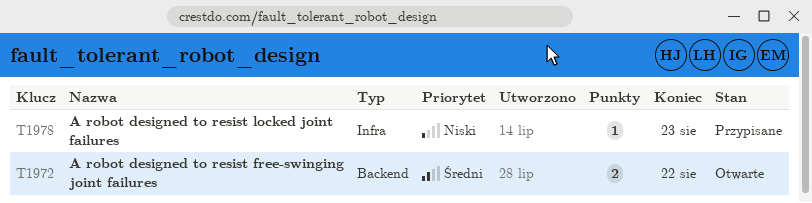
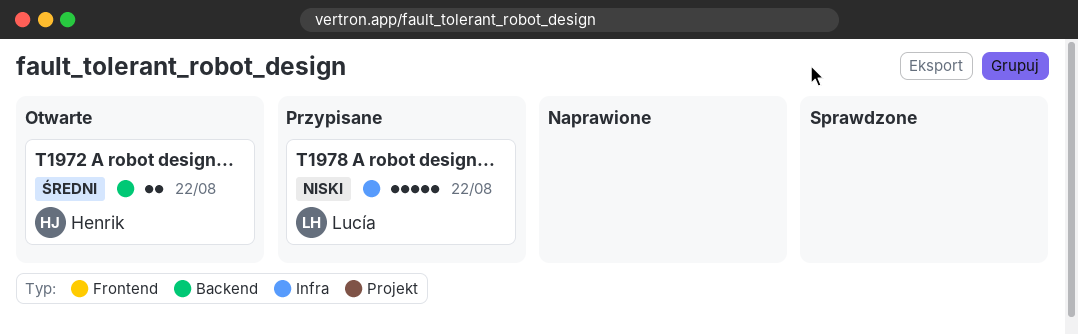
T1978, estimate: 1 -> 5
T1978, due: Aug 23 -> Aug 22

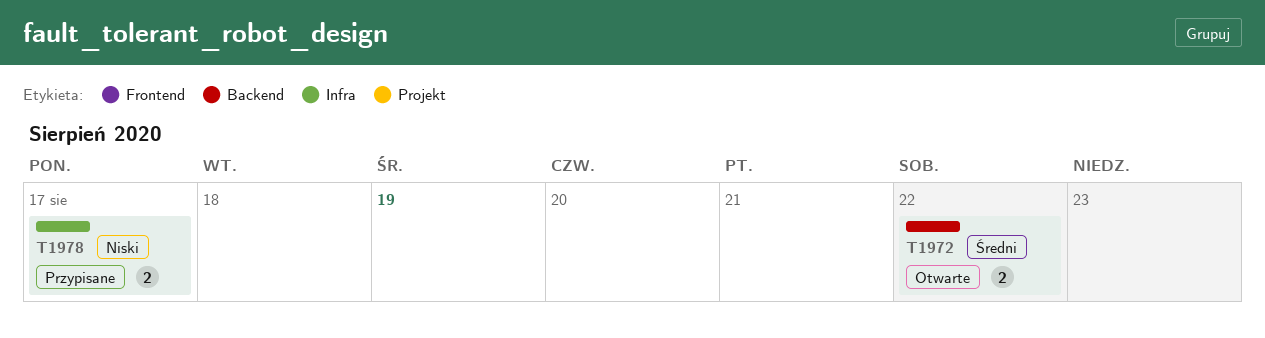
T1978, estimate: 5 -> 2
T1978, due: Aug 22 -> Aug 17

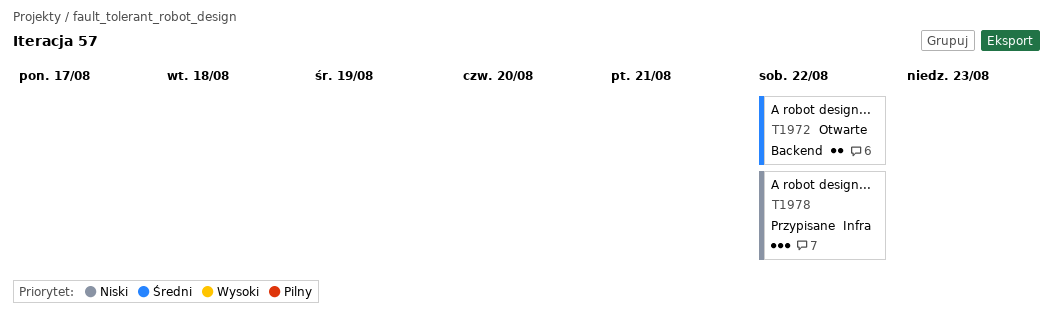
T1978, estimate: 2 -> 3
T1978, due: Aug 17 -> Aug 22

